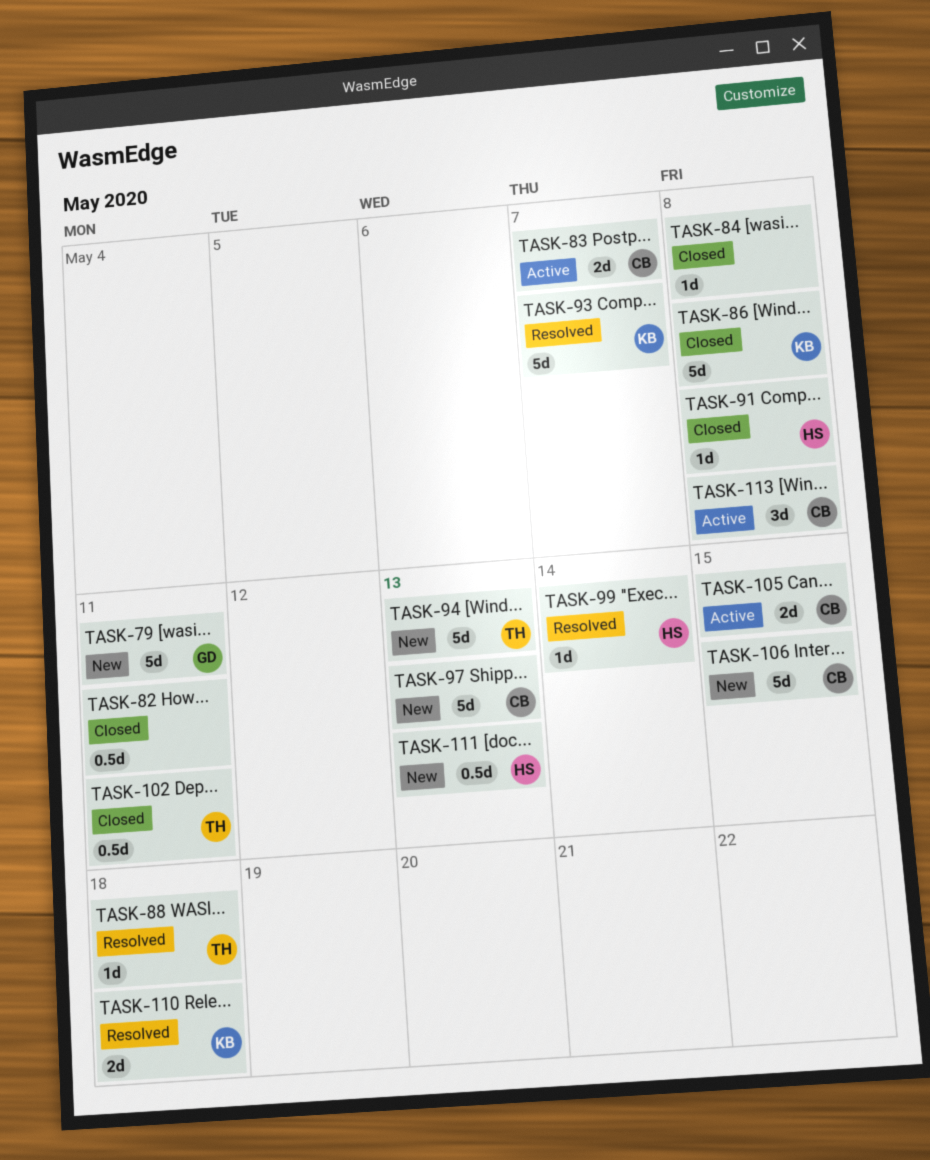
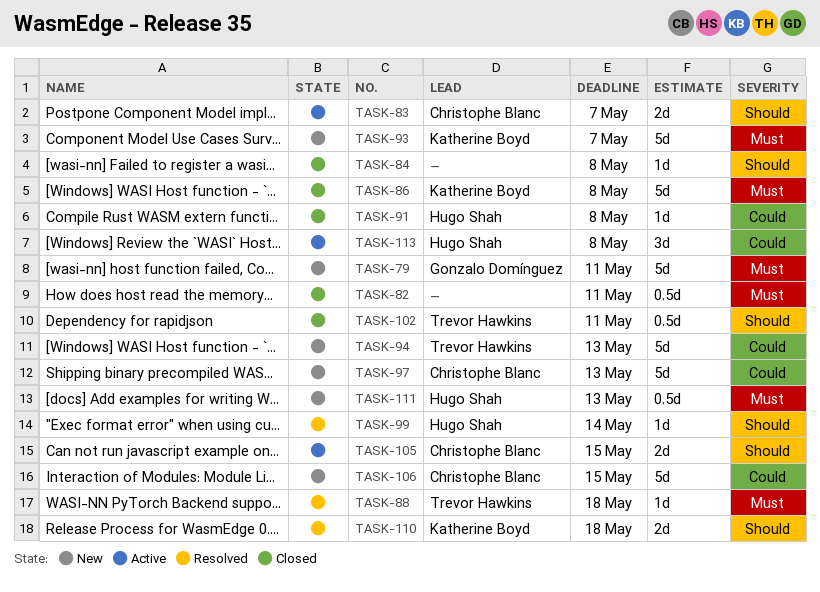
TASK-93, status: Resolved -> New
TASK-113, owner: Christophe Blanc -> Hugo Shah

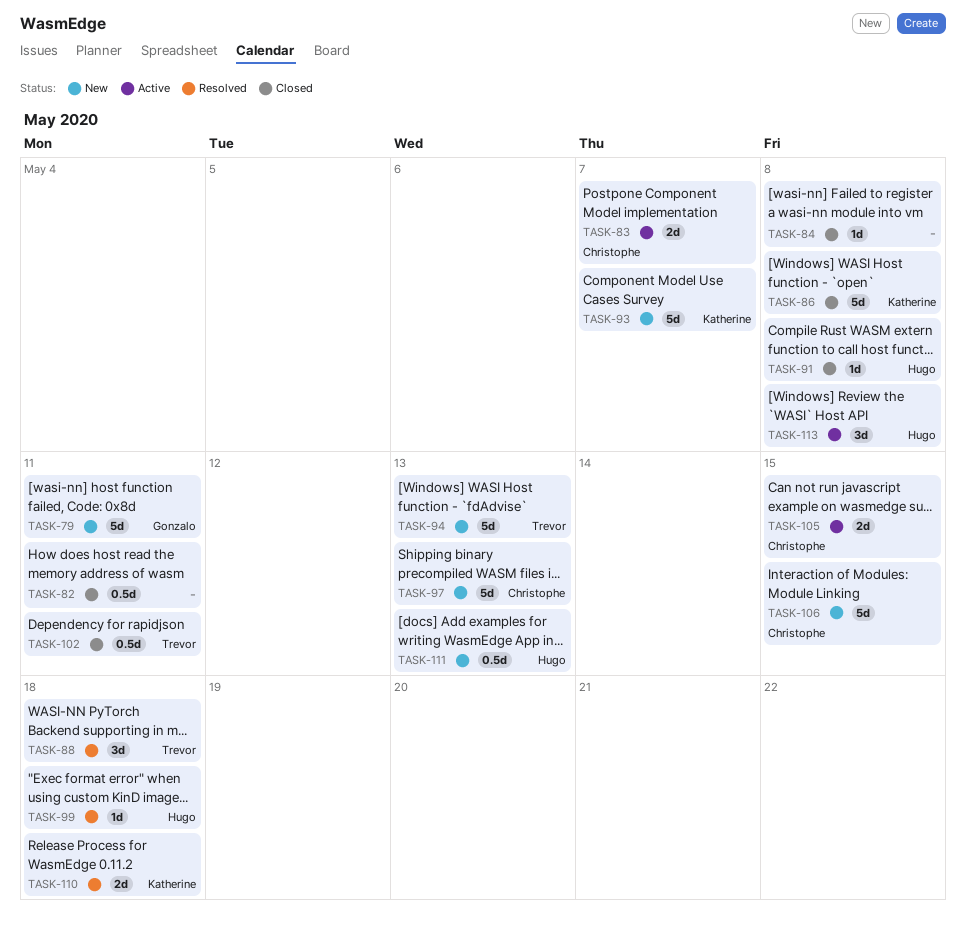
TASK-88, estimate: 1d -> 3d
TASK-99, due: May 14 -> May 18

